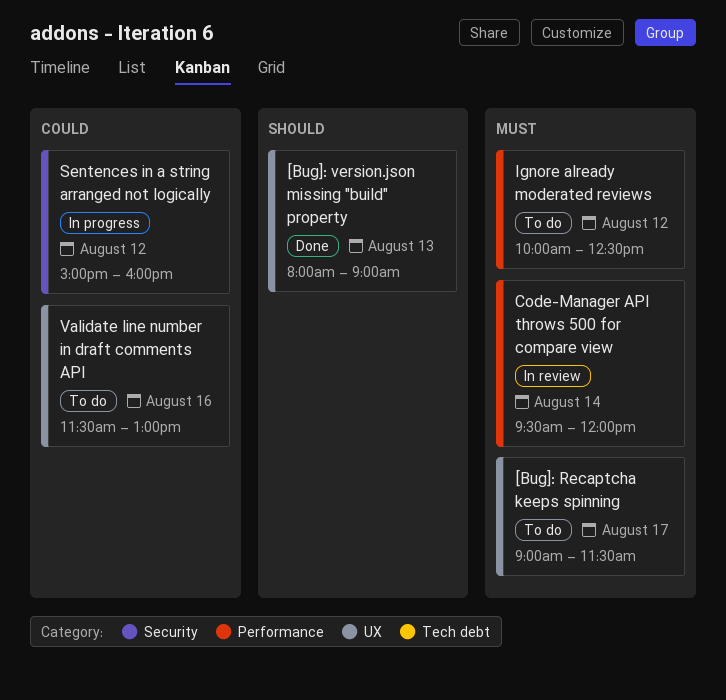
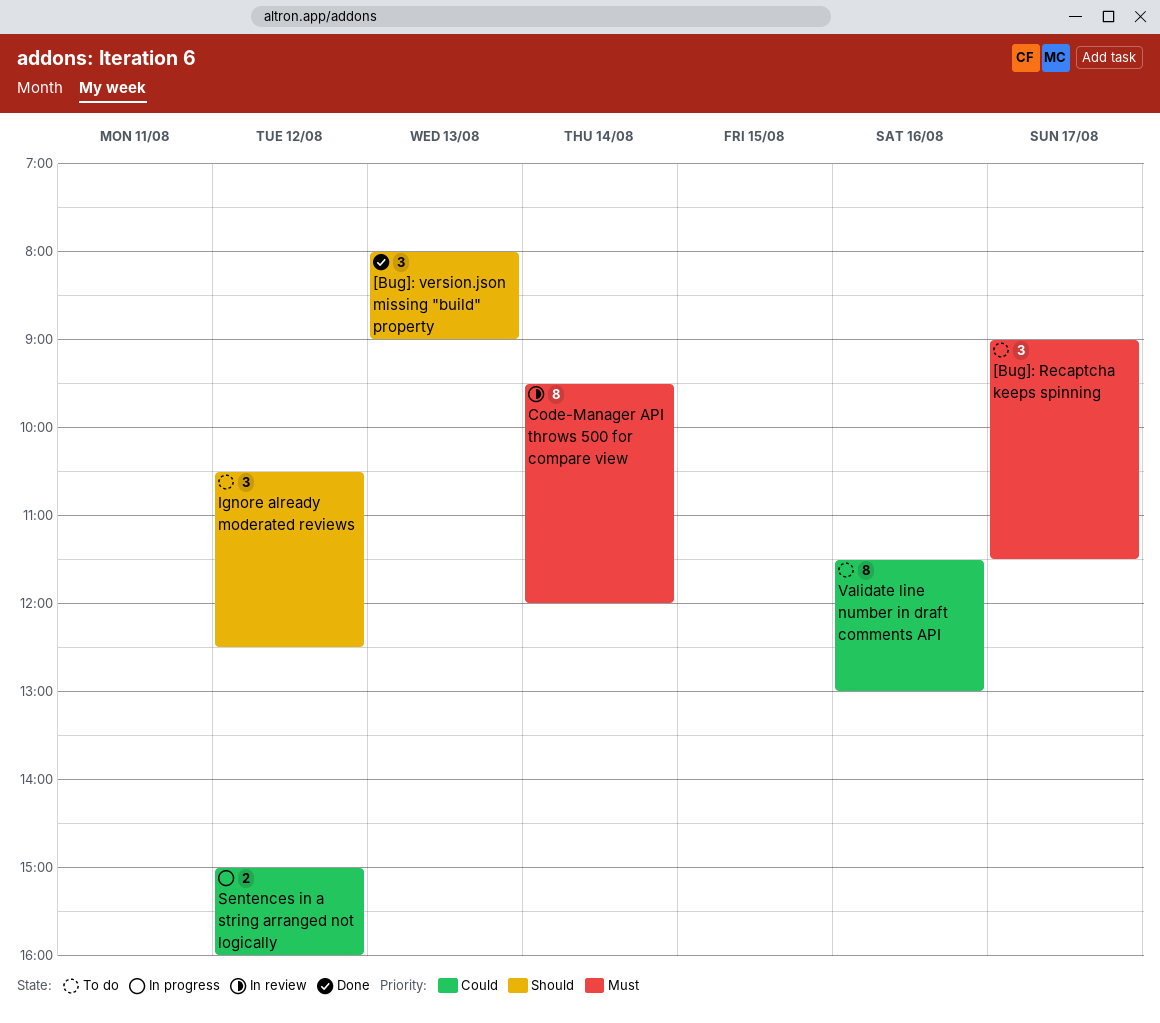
Ignore already moderated reviews, priority: Must -> Should
Ignore already moderated reviews, begins: 10:00 -> 10:30

